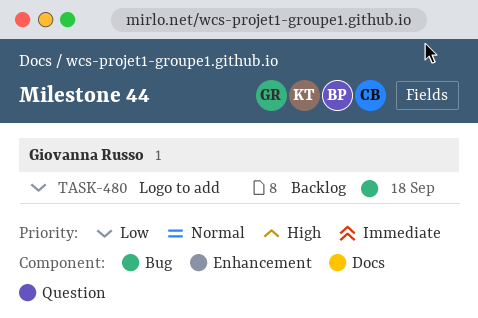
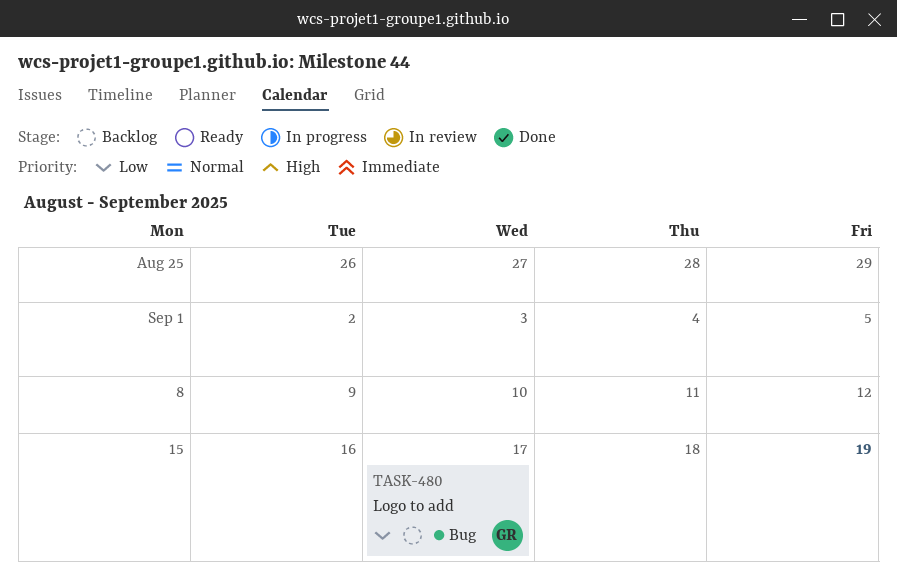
TASK-480, due: Sep 18 -> Sep 17

